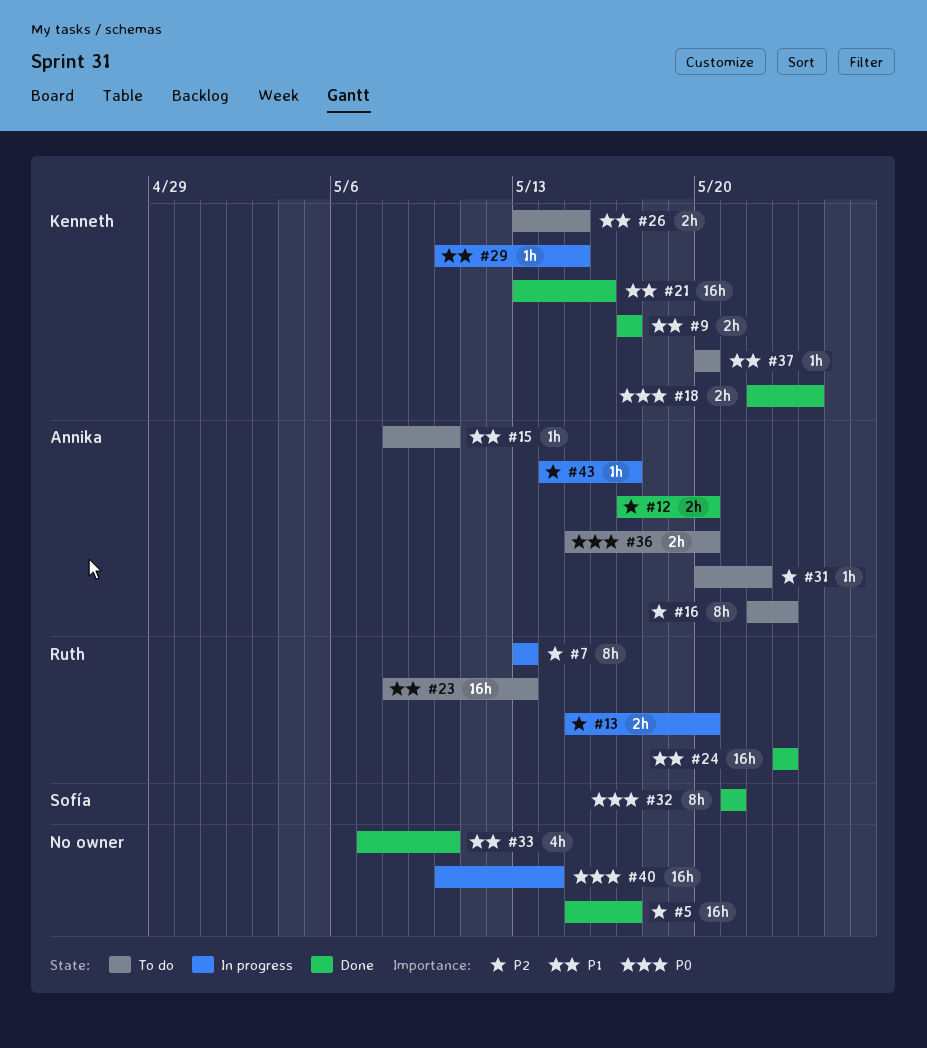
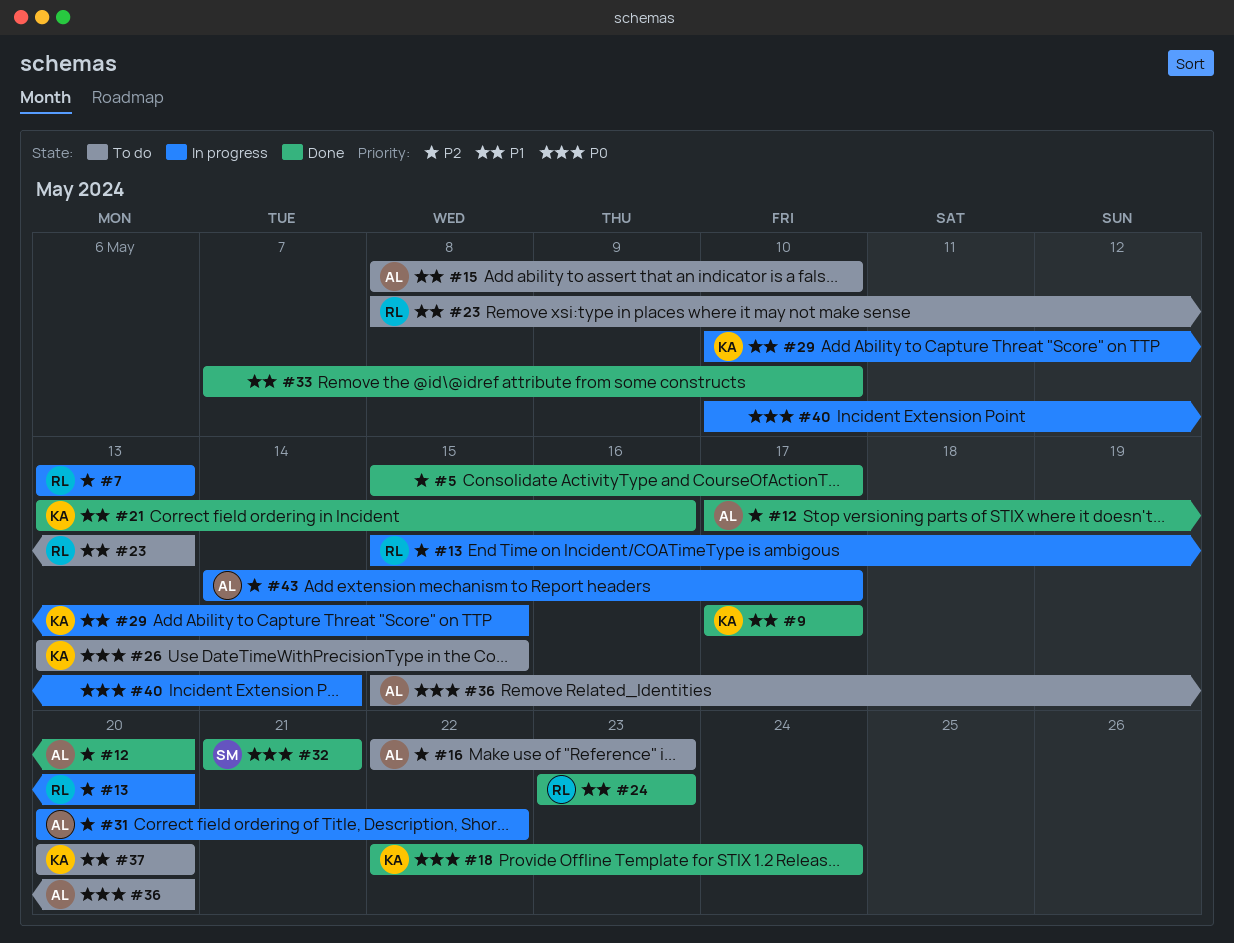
#26, priority: P1 -> P0
#31, status: To do -> In progress

